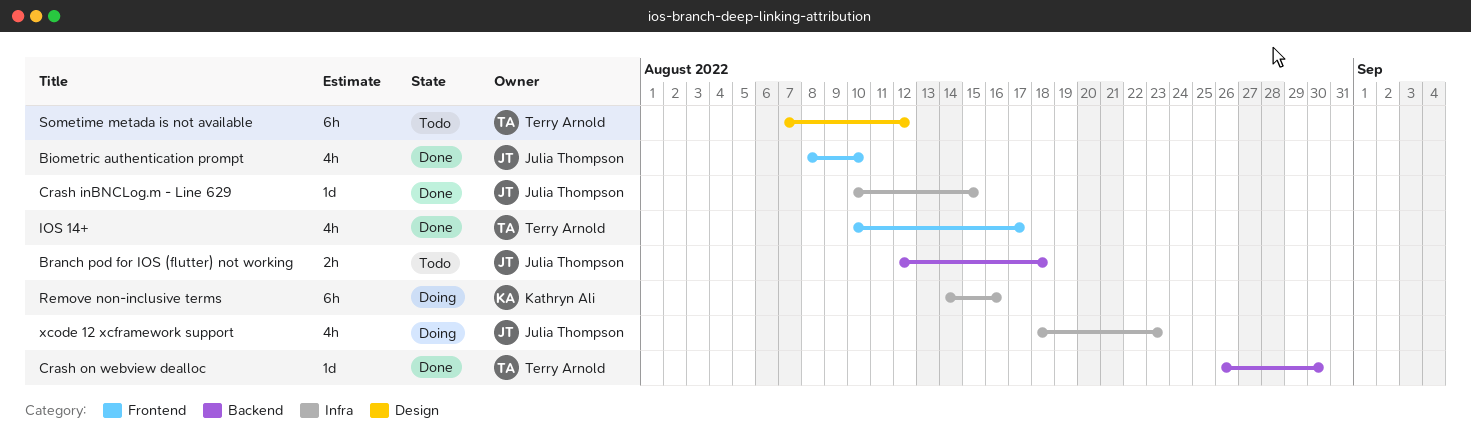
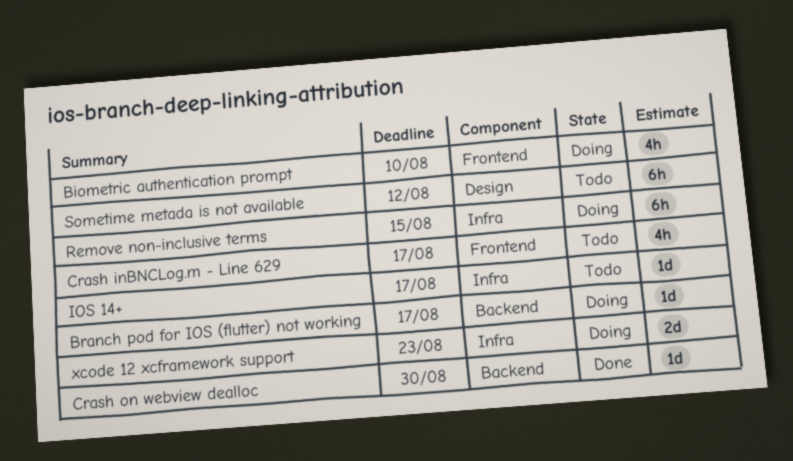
Biometric authentication prompt, status: Done -> Doing
Branch pod for IOS (flutter) not working, status: Todo -> Doing
Branch pod for IOS (flutter) not working, estimate: 2h -> 1d
Branch pod for IOS (flutter) not working, due: Aug 18 -> Aug 17
Crash inBNCLog.m - Line 629, status: Done -> Todo
Crash inBNCLog.m - Line 629, label: Infra -> Frontend
Crash inBNCLog.m - Line 629, estimate: 1d -> 4h
Crash inBNCLog.m - Line 629, due: Aug 15 -> Aug 17
IOS 14+, status: Done -> Todo
IOS 14+, label: Frontend -> Infra
IOS 14+, estimate: 4h -> 1d
Remove non-inclusive terms, due: Aug 16 -> Aug 15
xcode 12 xcframework support, estimate: 4h -> 2d

